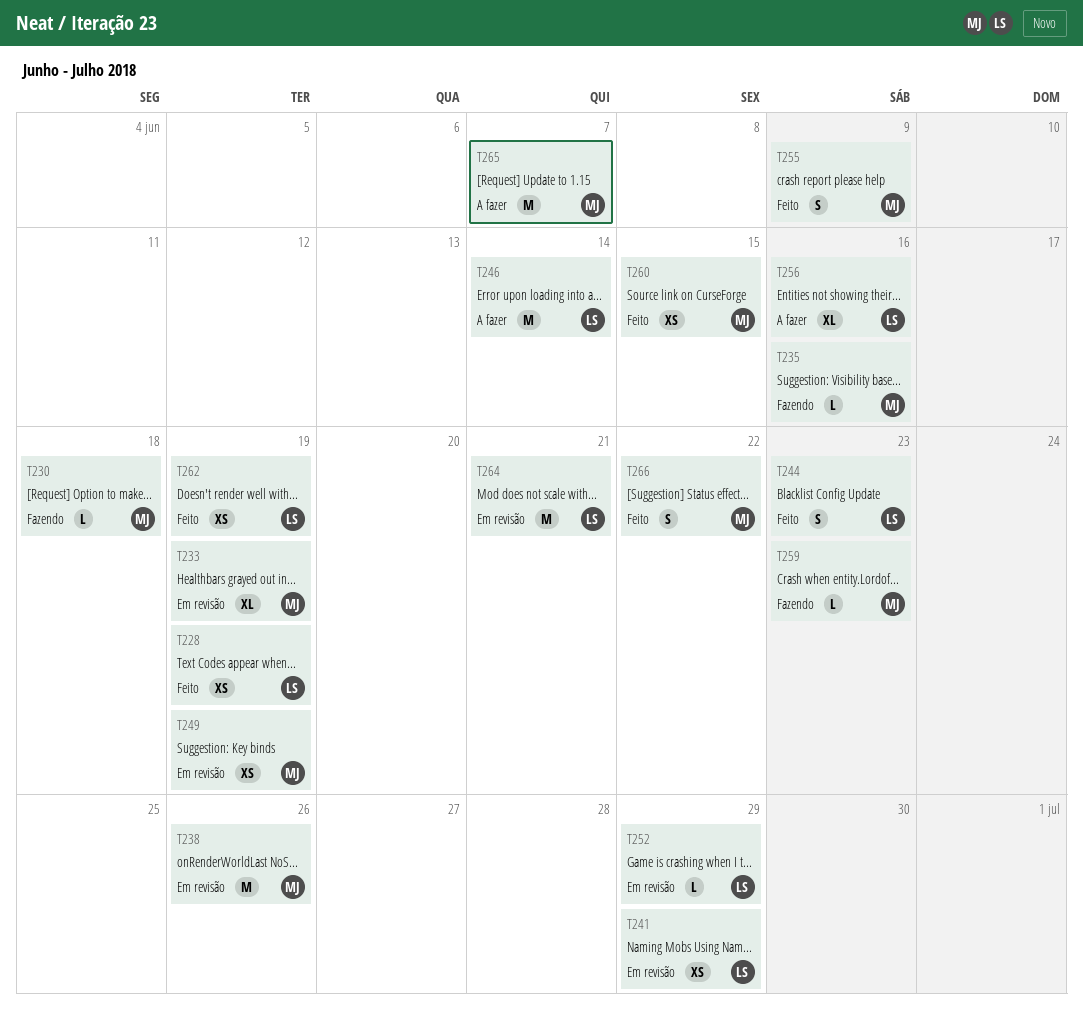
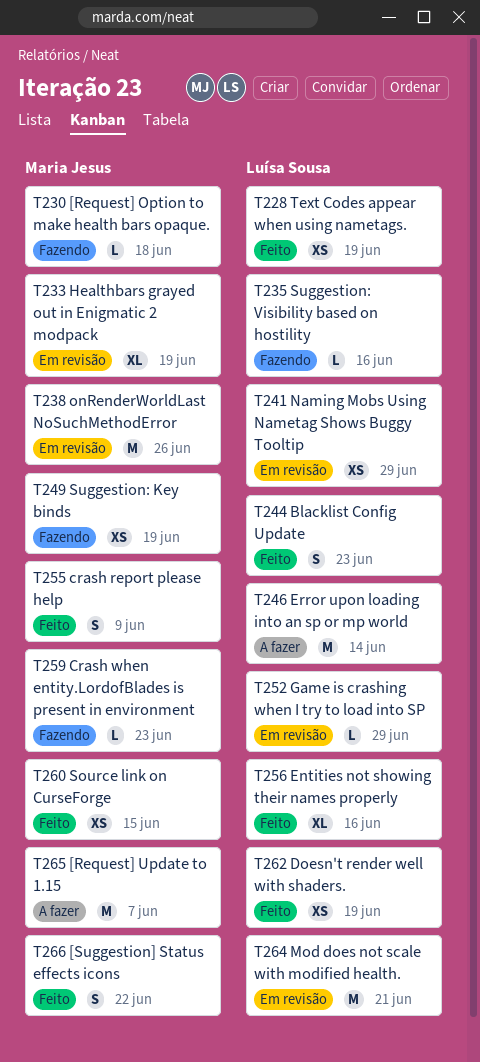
T235, owner: Maria Jesus -> Luísa Sousa
T249, status: Em revisão -> Fazendo
T256, status: A fazer -> Feito

